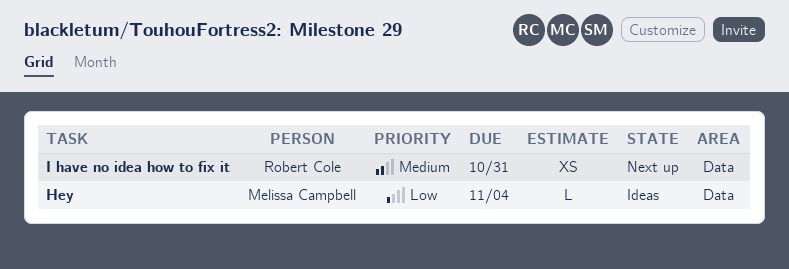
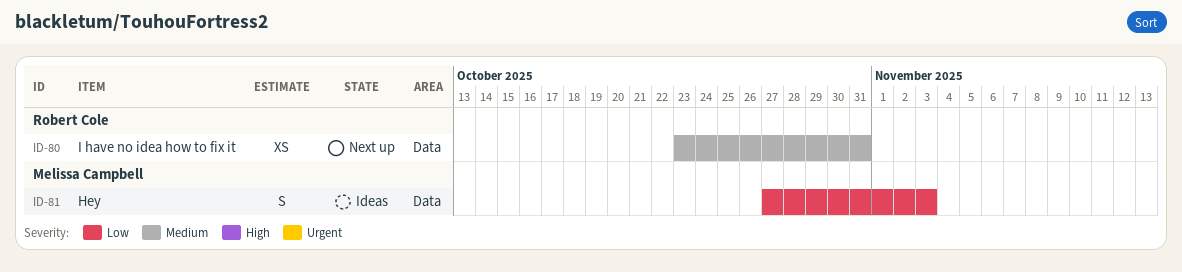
Hey, estimate: L -> S
Hey, due: Nov 4 -> Nov 3

